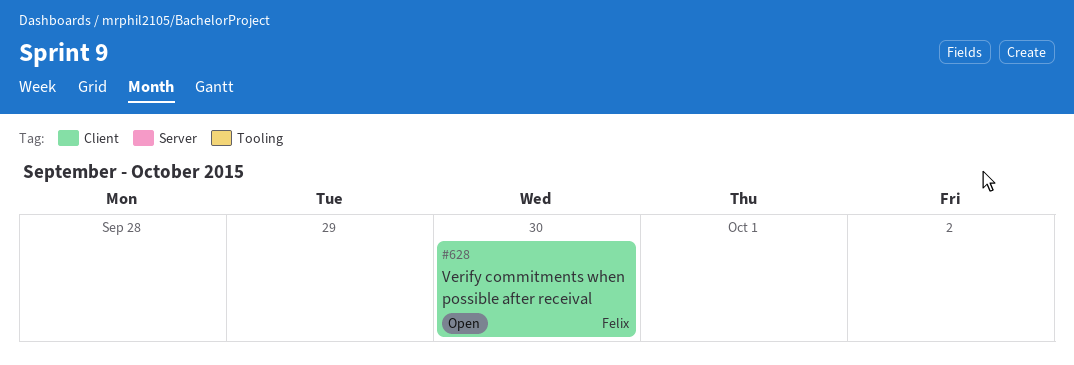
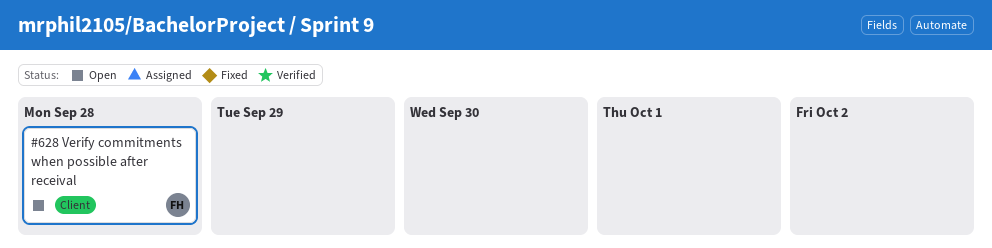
#628, due: Sep 30 -> Sep 28

